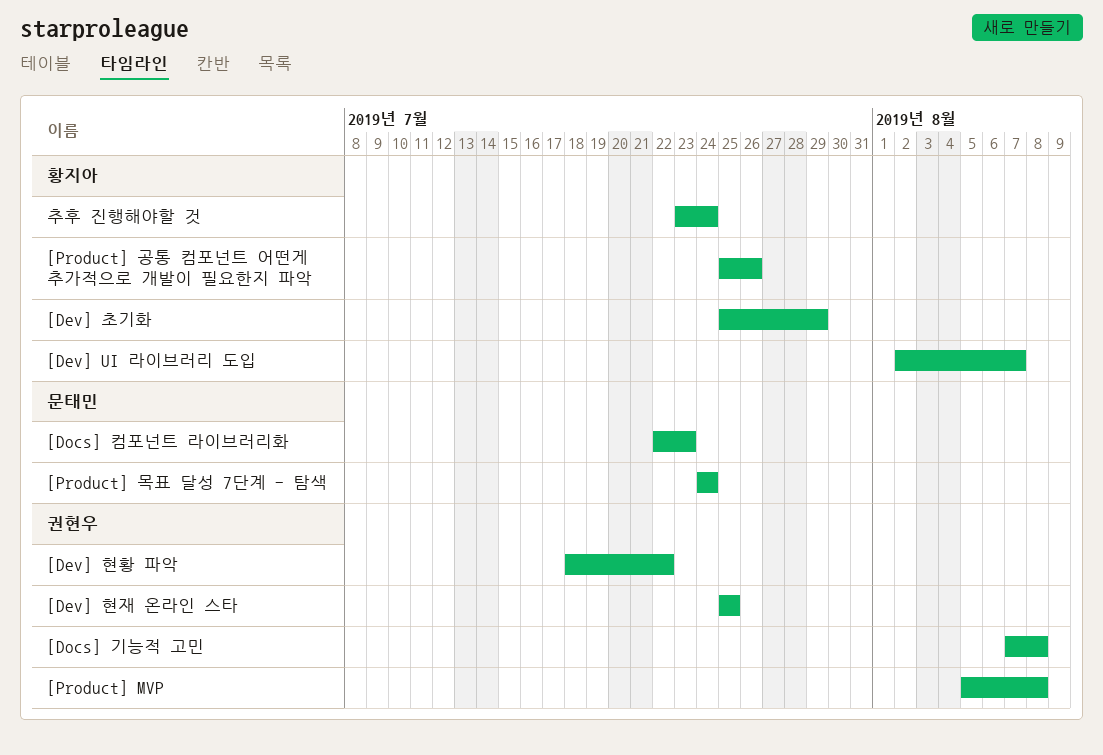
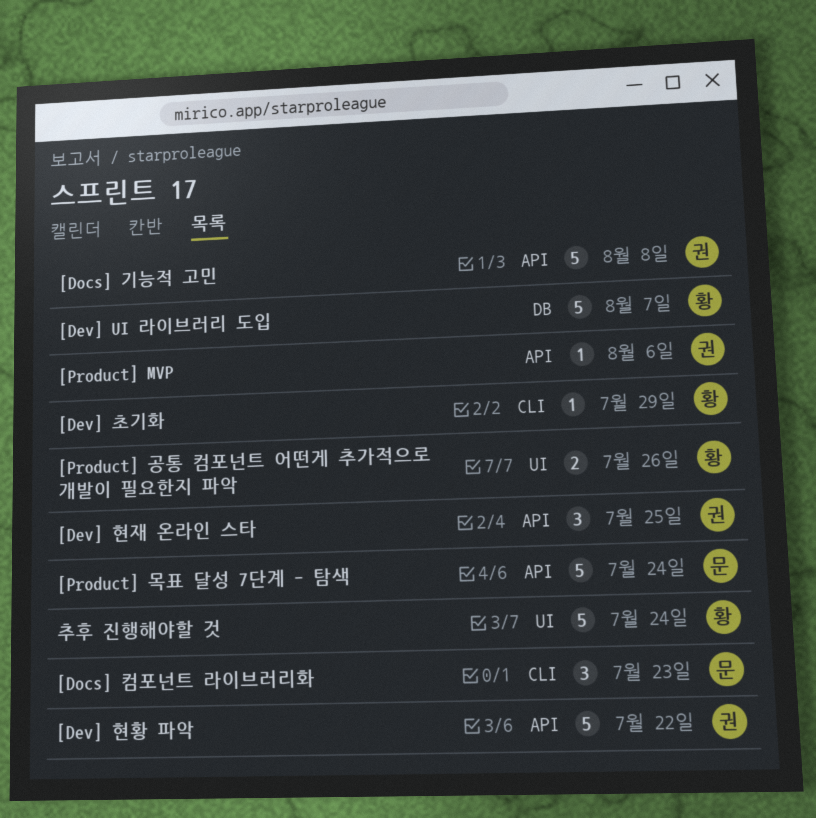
[Product] MVP, due: Aug 8 -> Aug 6

